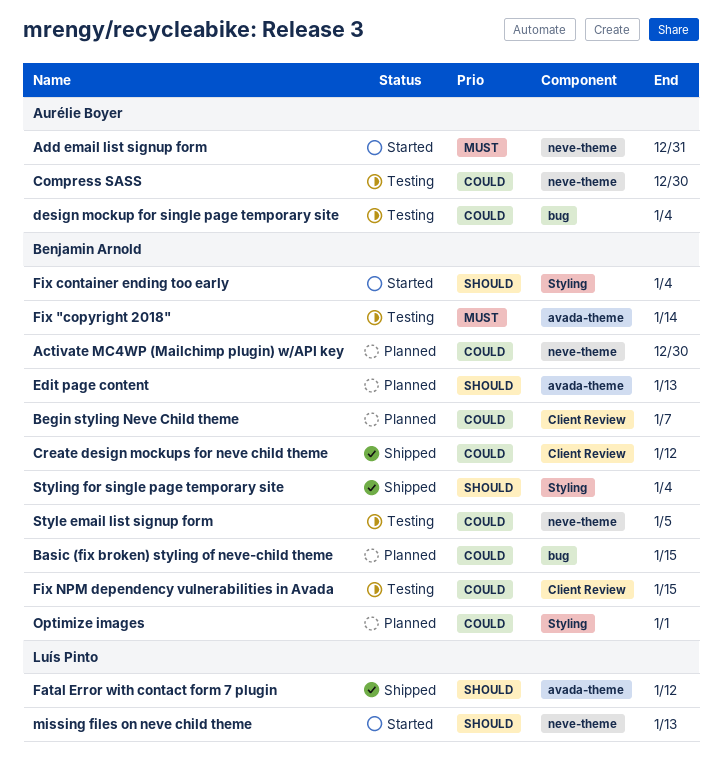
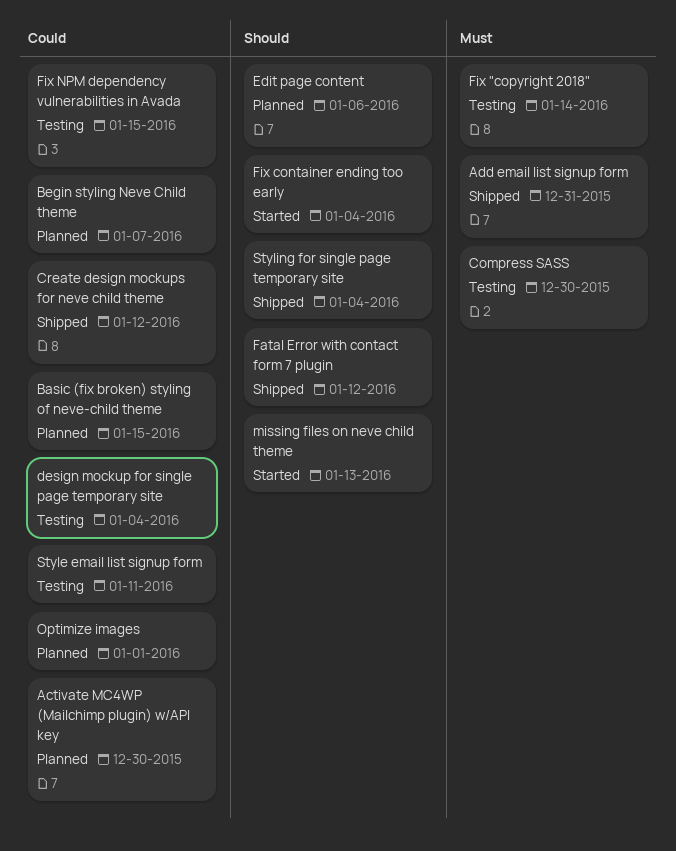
Add email list signup form, status: Started -> Shipped
Compress SASS, priority: Could -> Must
Edit page content, due: Jan 13 -> Jan 6
Style email list signup form, due: Jan 5 -> Jan 11

